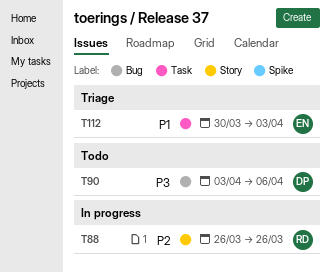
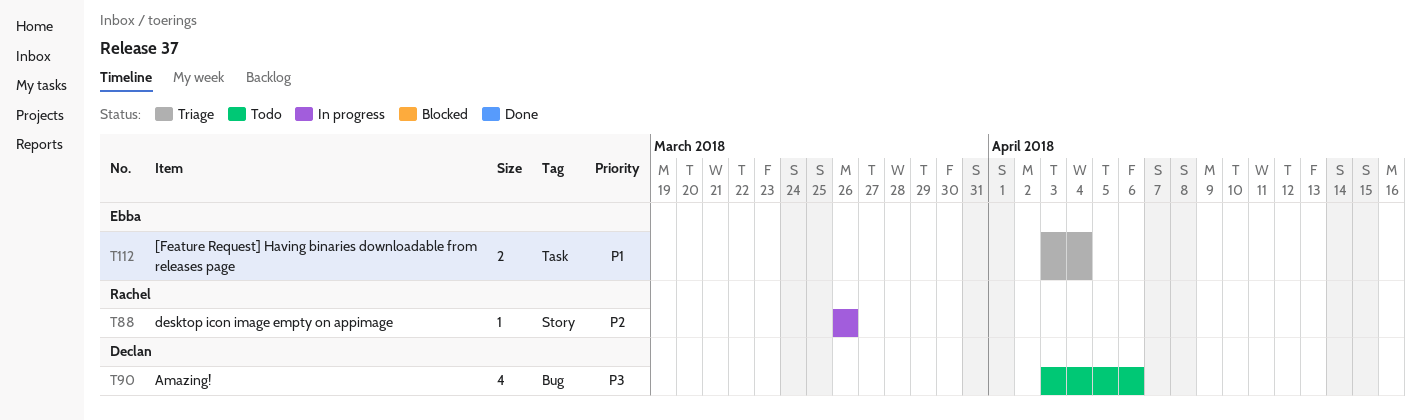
T112, start: Mar 30 -> Apr 3
T112, due: Apr 3 -> Apr 4

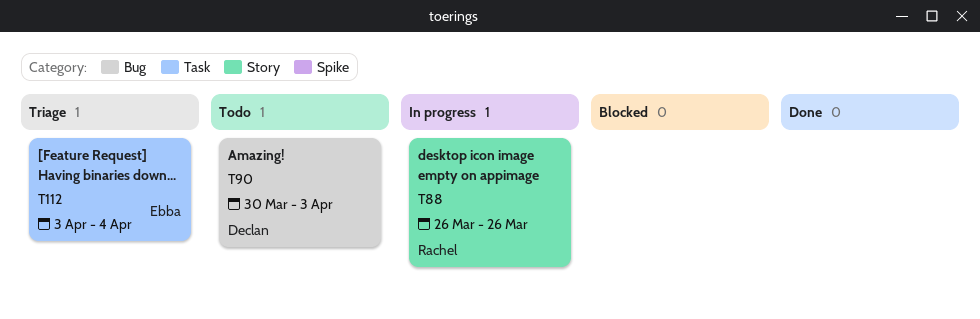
T90, start: Apr 3 -> Mar 30
T90, due: Apr 6 -> Apr 3

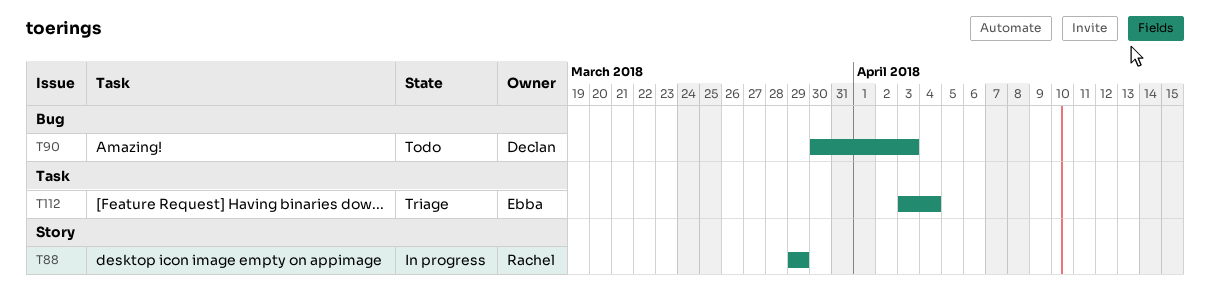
T88, start: Mar 26 -> Mar 29
T88, due: Mar 26 -> Mar 29

